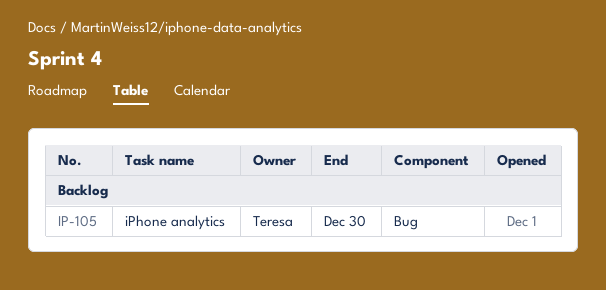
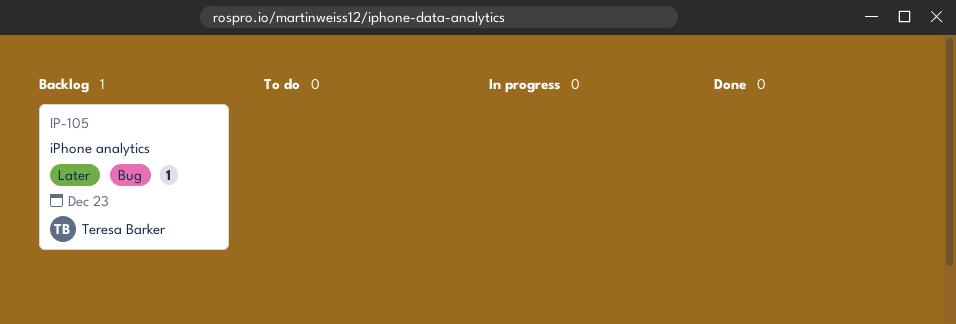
IP-105, due: Dec 30 -> Dec 23

